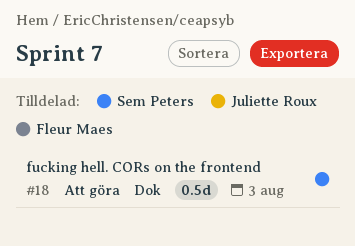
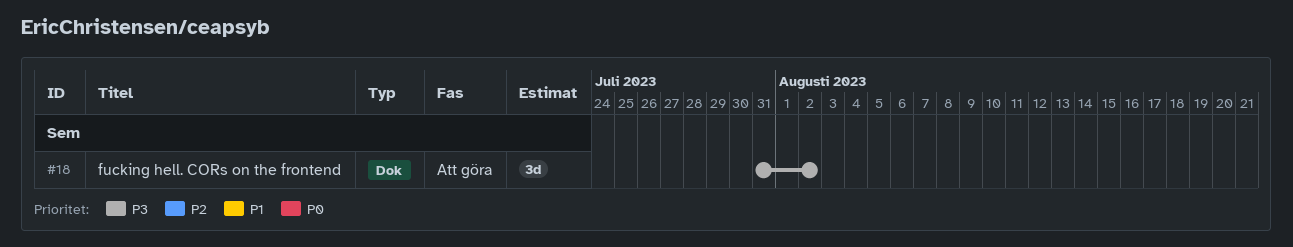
#18, estimate: 0.5d -> 3d
#18, due: Aug 3 -> Aug 2

